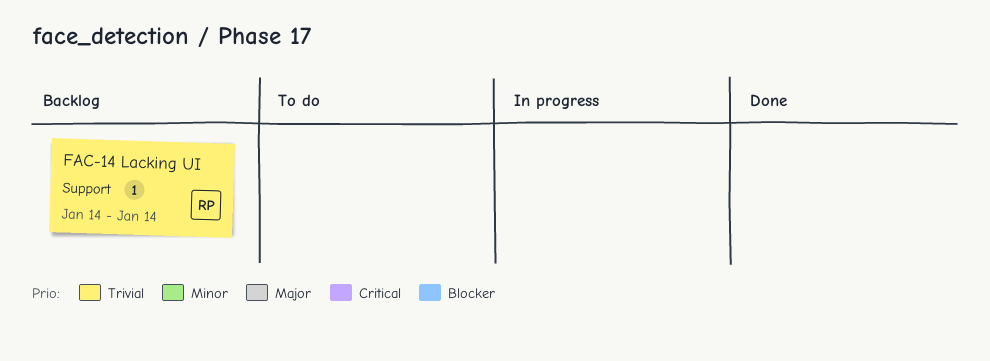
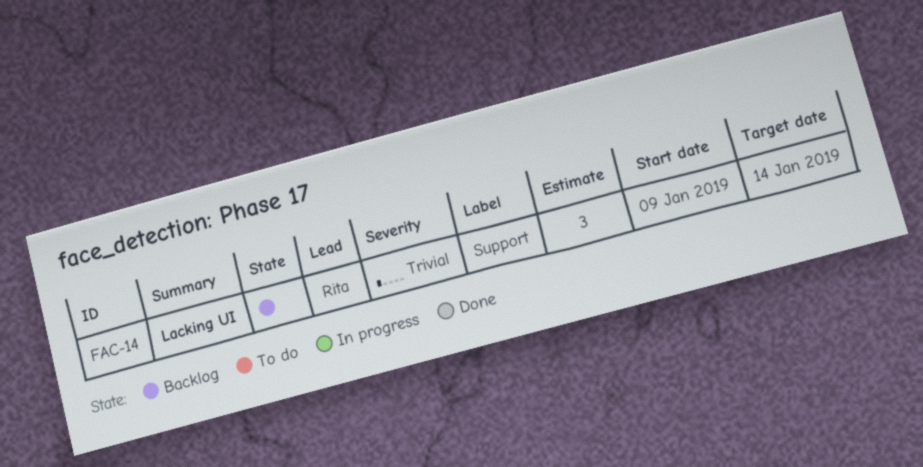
FAC-14, estimate: 1 -> 3
FAC-14, start: Jan 14 -> Jan 9

